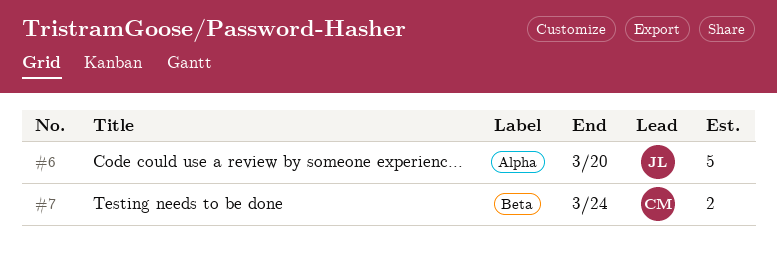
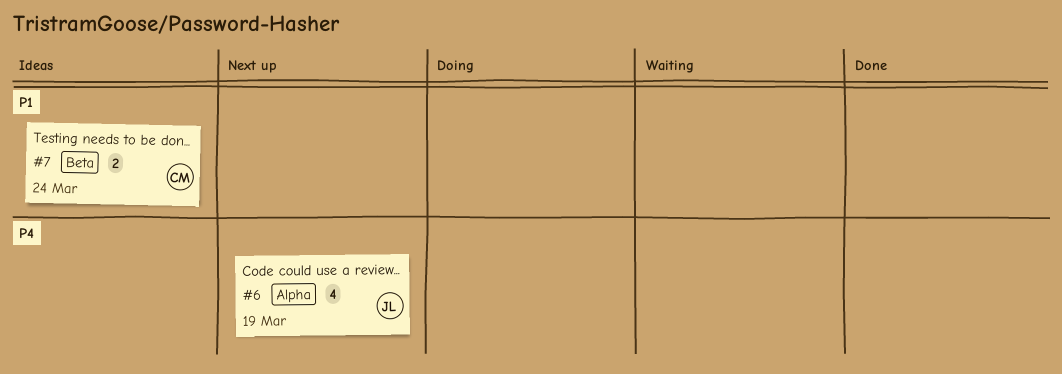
#6, estimate: 5 -> 4
#6, due: Mar 20 -> Mar 19

